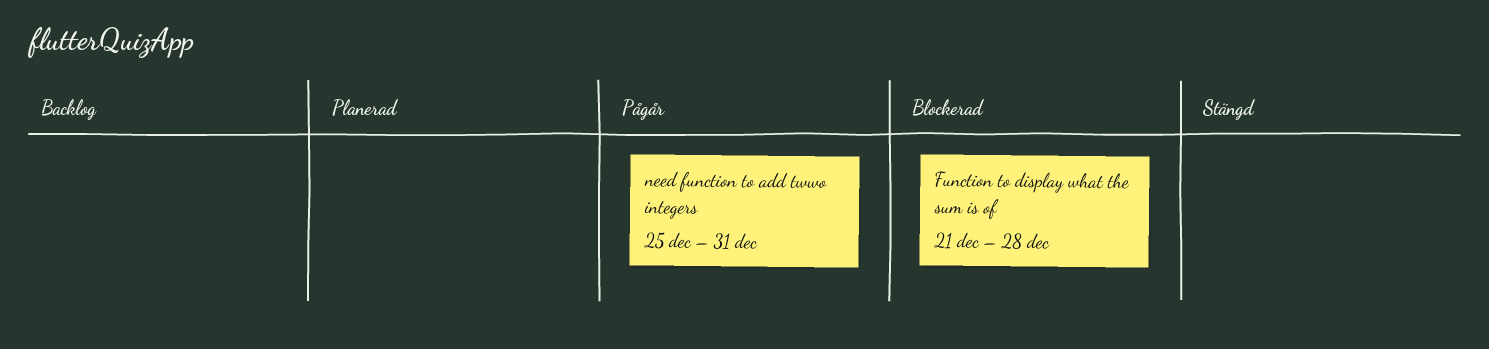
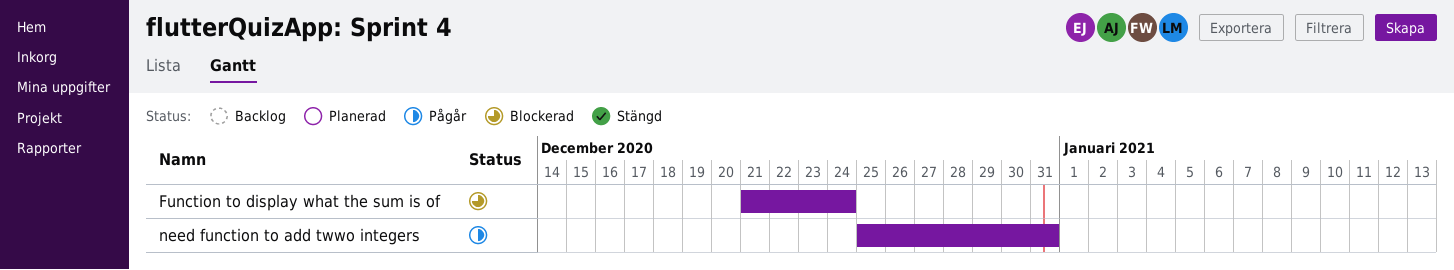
Function to display what the sum is of, due: Dec 28 -> Dec 24

